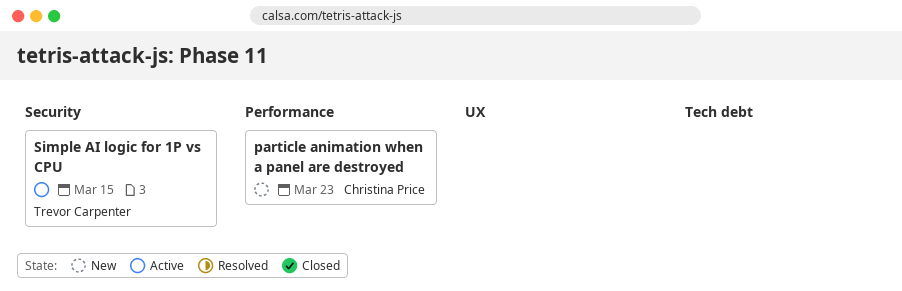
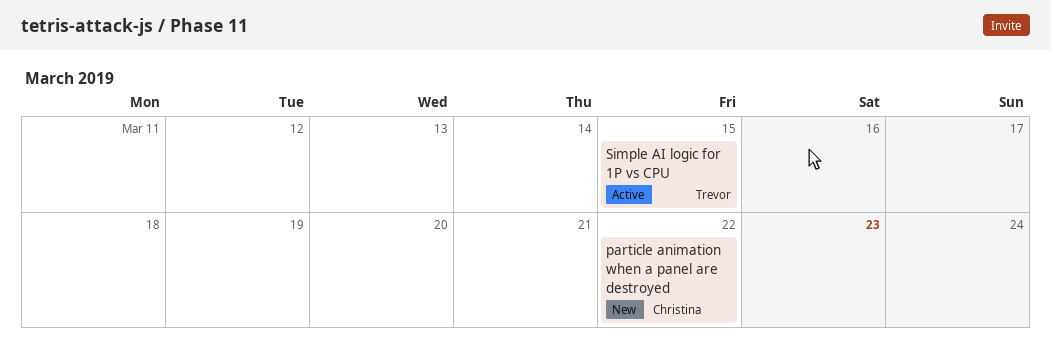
particle animation when a panel are destroyed, due: Mar 23 -> Mar 22

